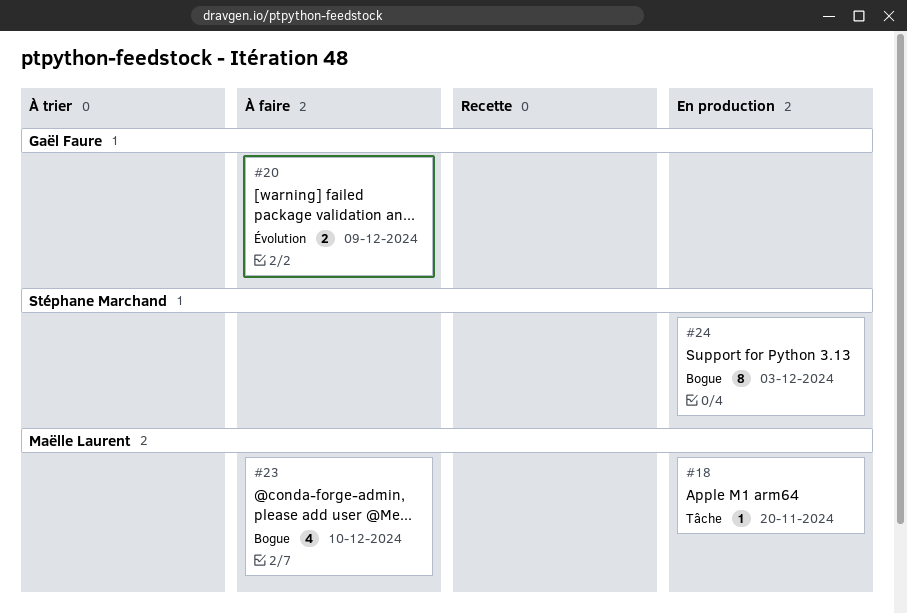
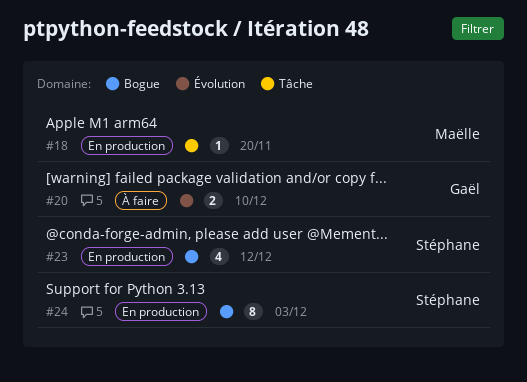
#20, due: Dec 9 -> Dec 10
#23, status: À faire -> En production
#23, owner: Maëlle Laurent -> Stéphane Marchand
#23, due: Dec 10 -> Dec 12

